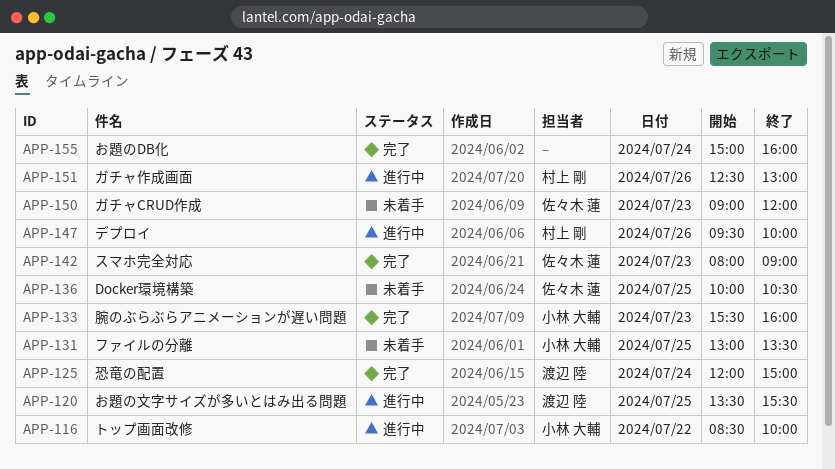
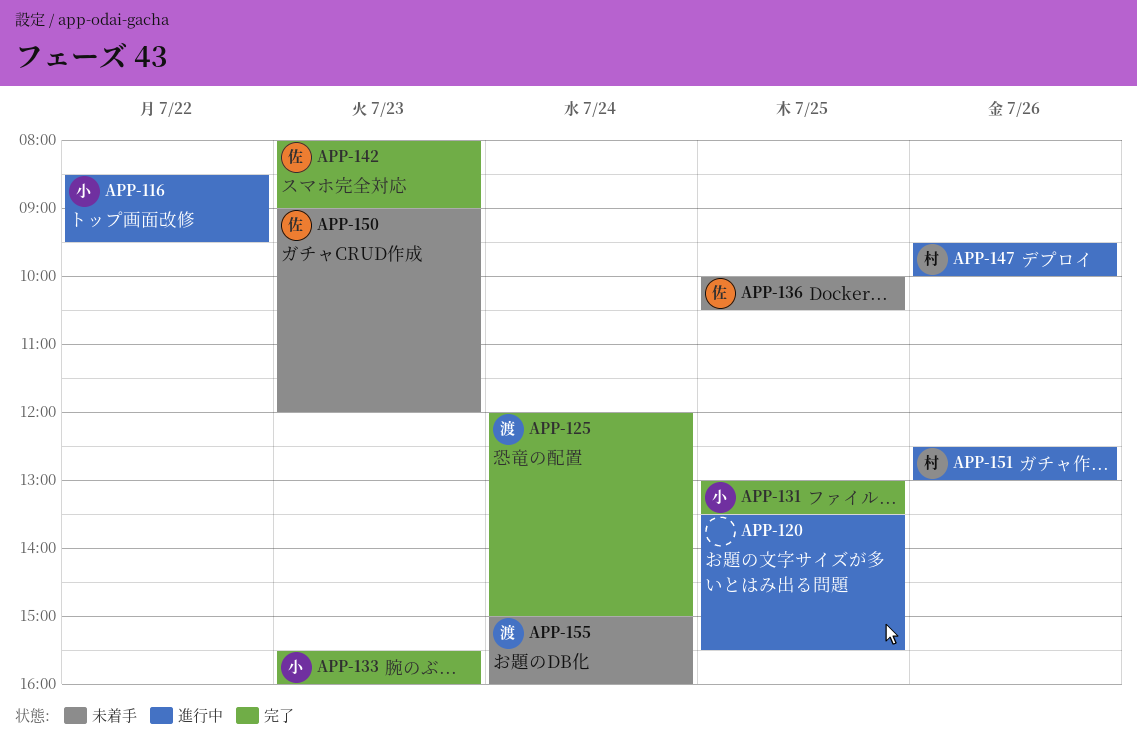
APP-116, ends: 10:00 -> 09:30
APP-120, owner: 渡辺 陸 -> none
APP-131, status: 未着手 -> 完了
APP-155, status: 完了 -> 未着手
APP-155, owner: none -> 渡辺 陸

